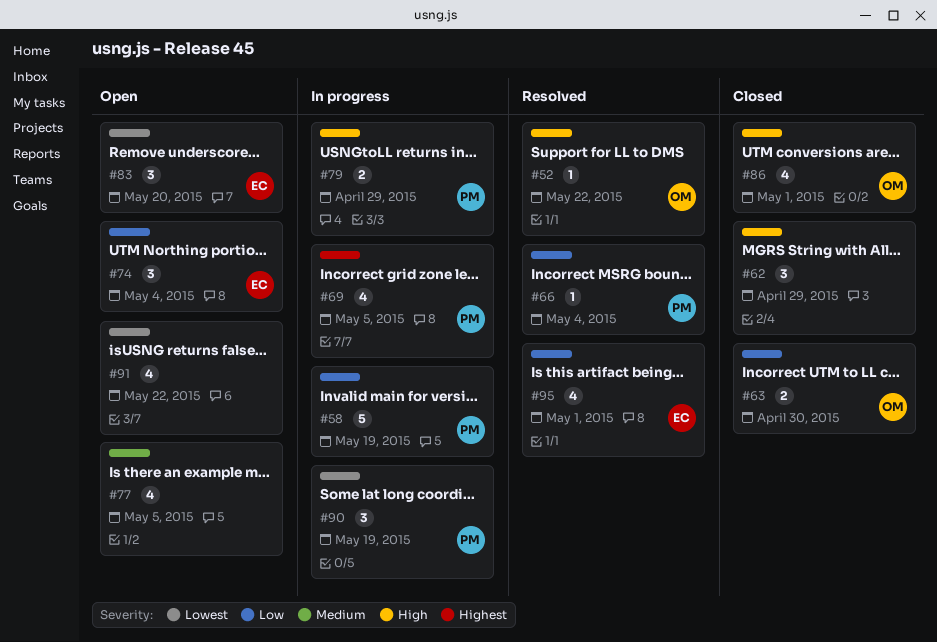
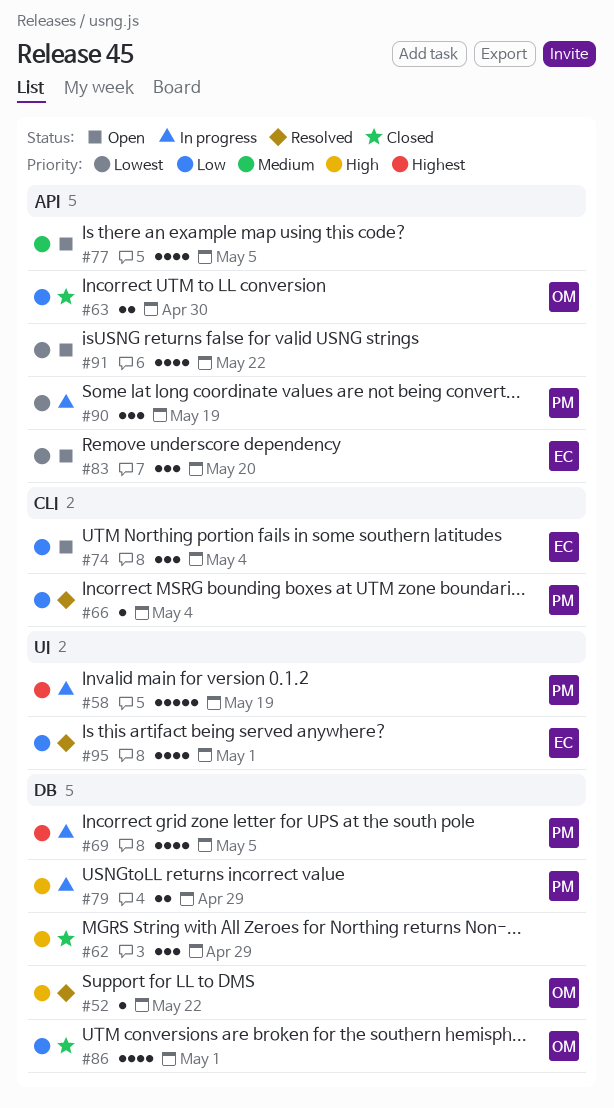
#58, priority: Low -> Highest
#86, priority: High -> Low

